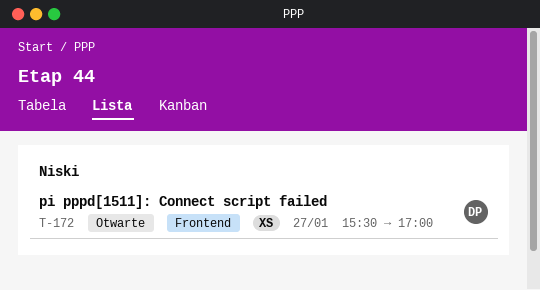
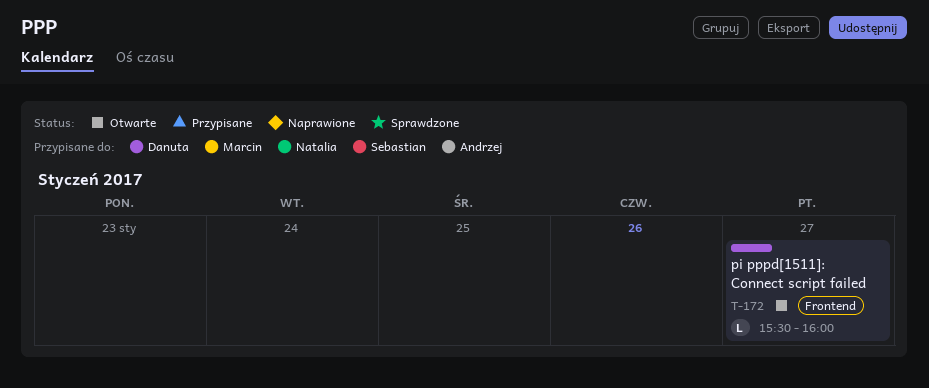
T-172, estimate: XS -> L
T-172, ends: 17:00 -> 16:00

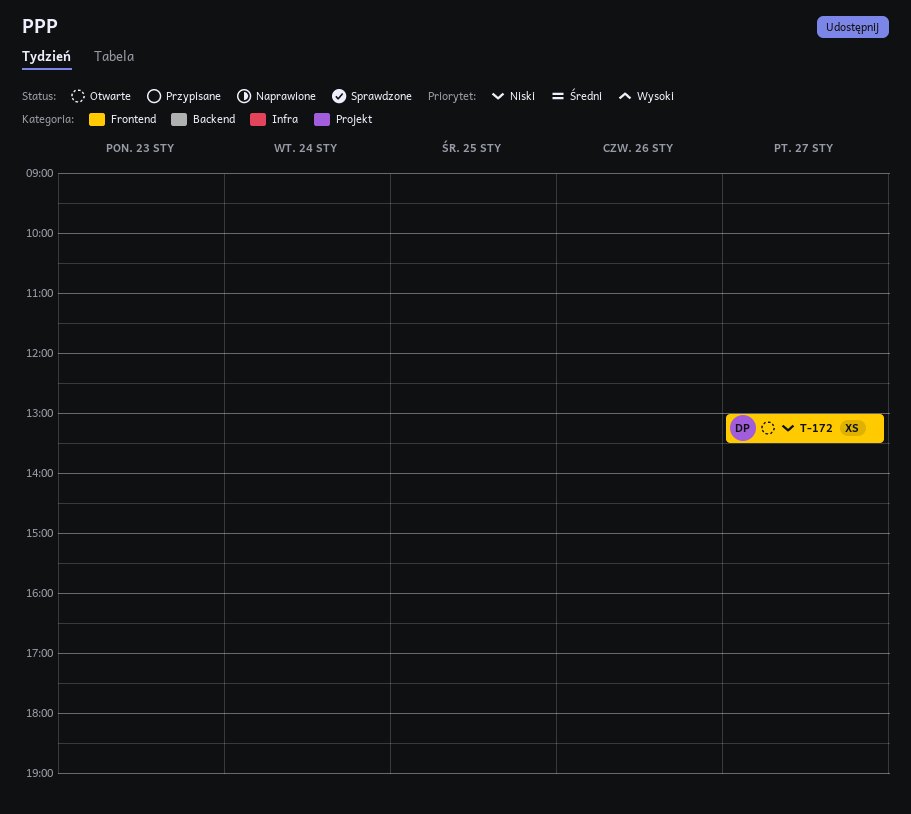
T-172, estimate: L -> XS
T-172, begins: 15:30 -> 13:00
T-172, ends: 16:00 -> 13:30

